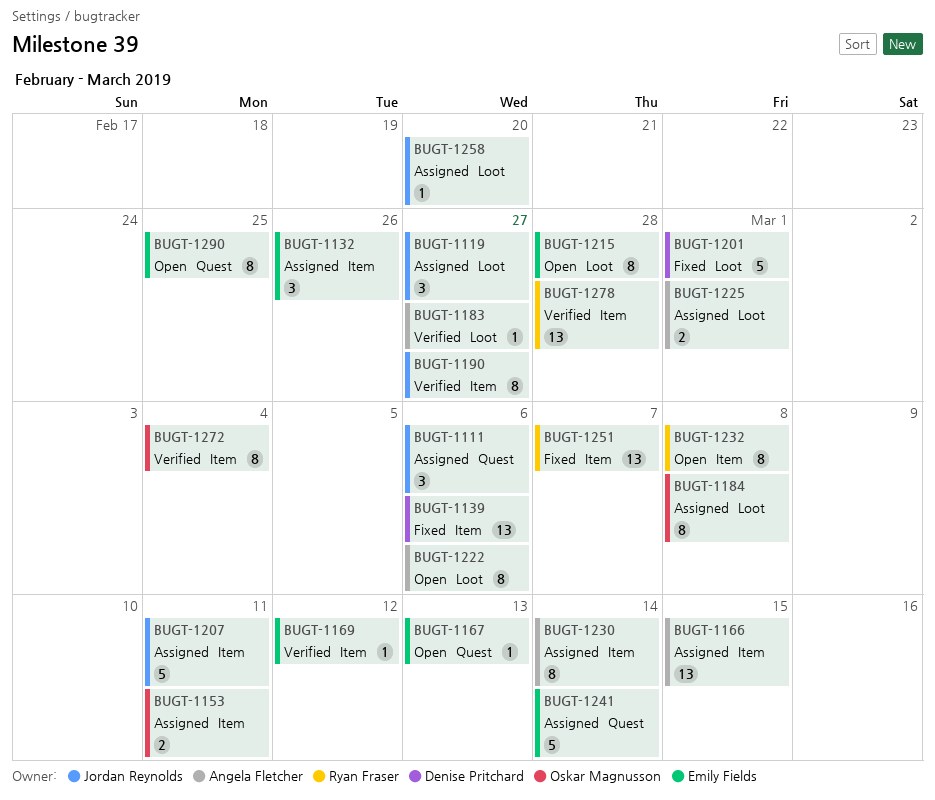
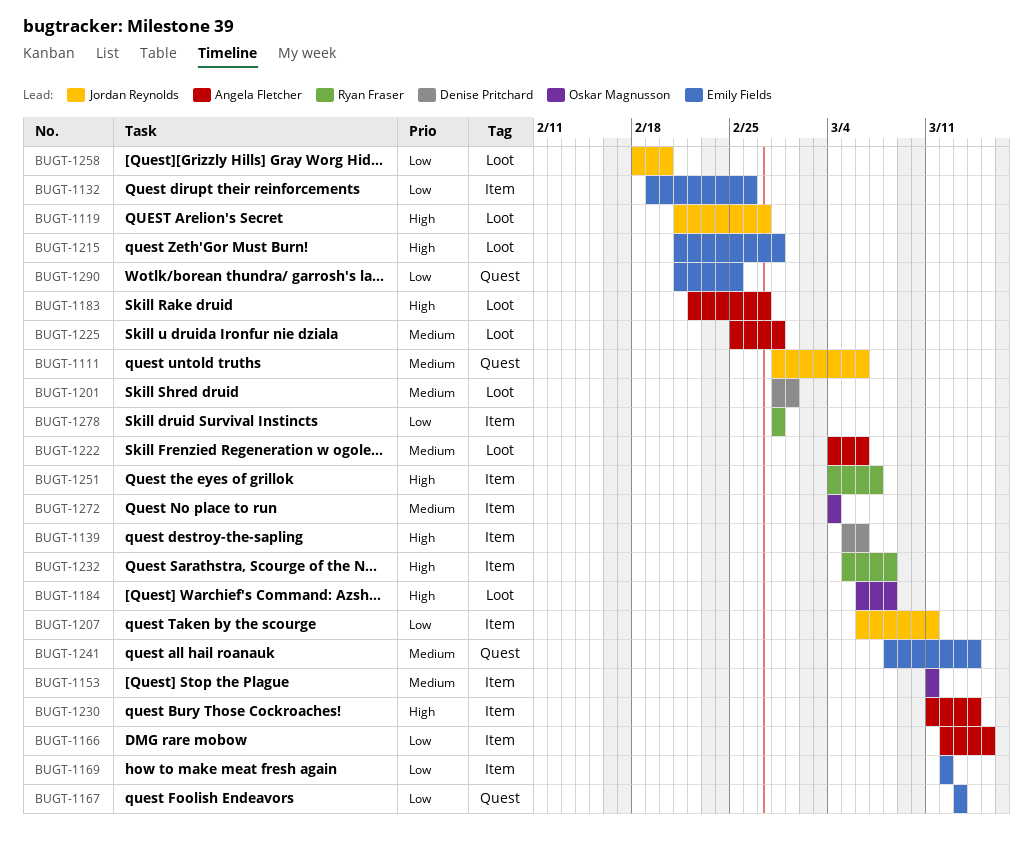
BUGT-1190: present -> none
BUGT-1225, due: Mar 1 -> Feb 28

